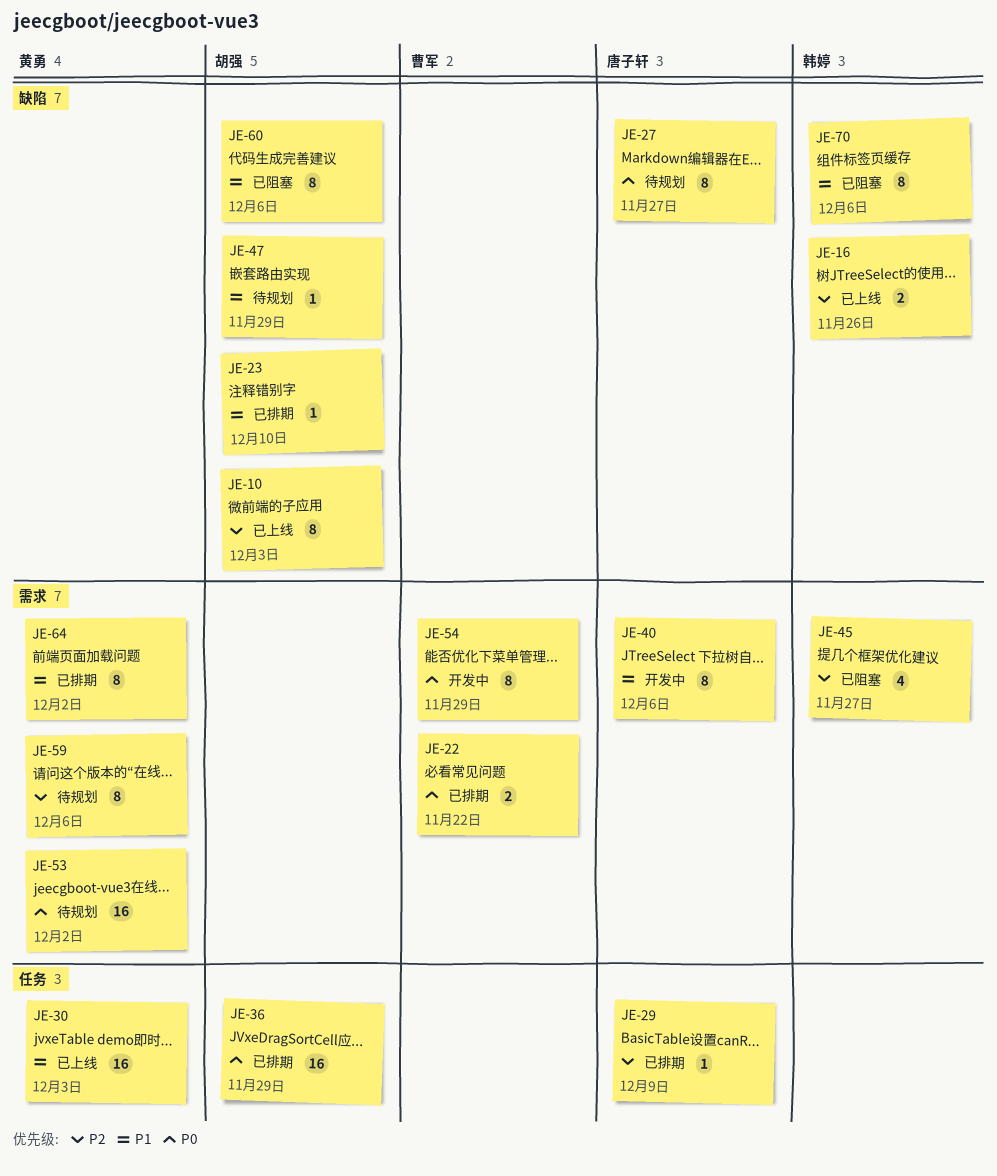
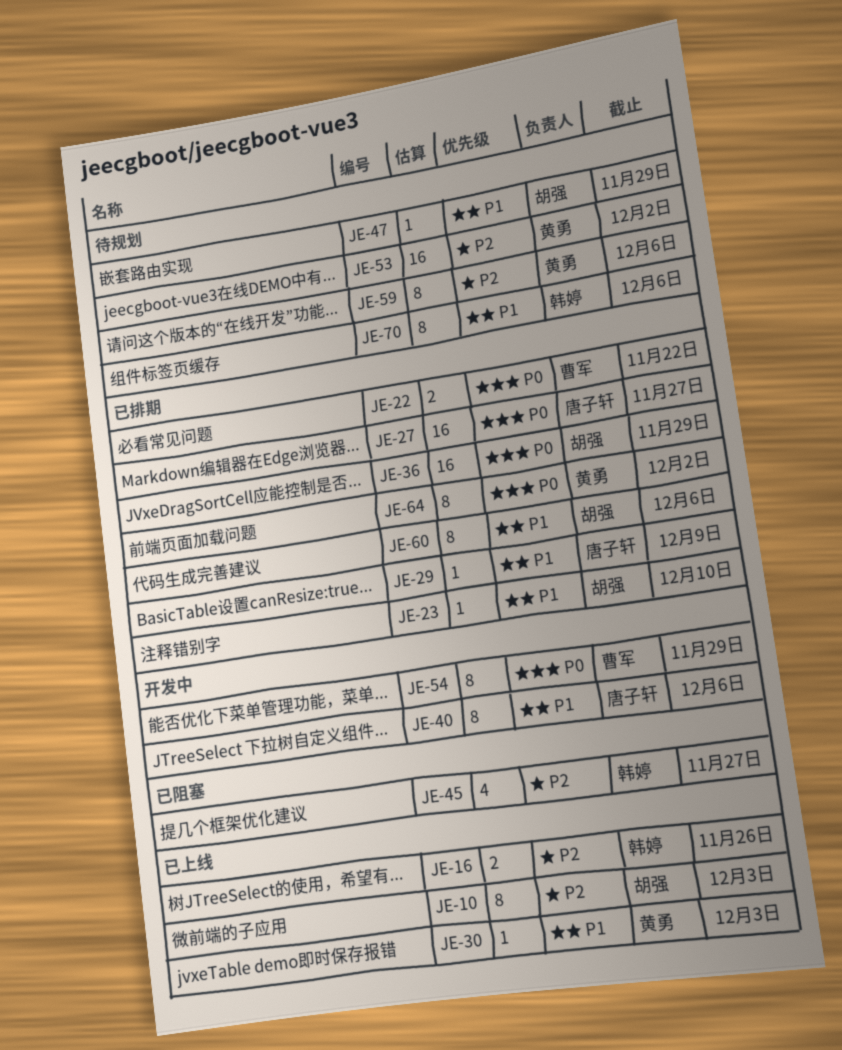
JE-27, status: 待规划 -> 已排期
JE-27, estimate: 8 -> 16
JE-29, priority: P2 -> P1
JE-30, estimate: 16 -> 1
JE-53, priority: P0 -> P2
JE-60, status: 已阻塞 -> 已排期
JE-64, priority: P1 -> P0
JE-70, status: 已阻塞 -> 待规划

